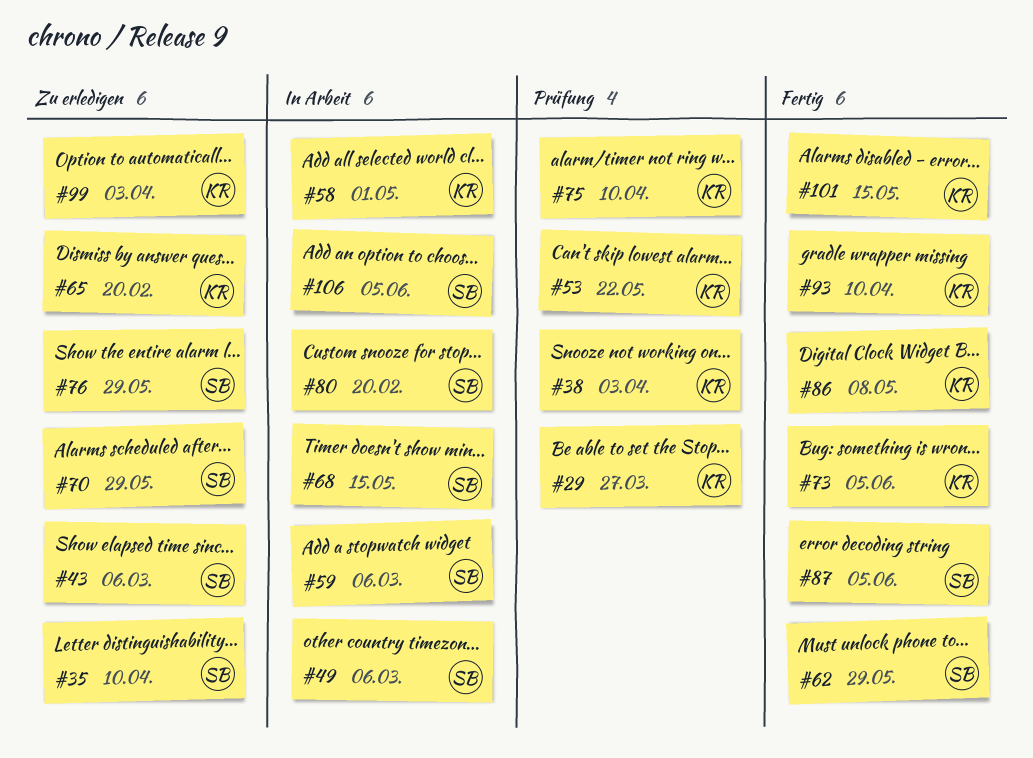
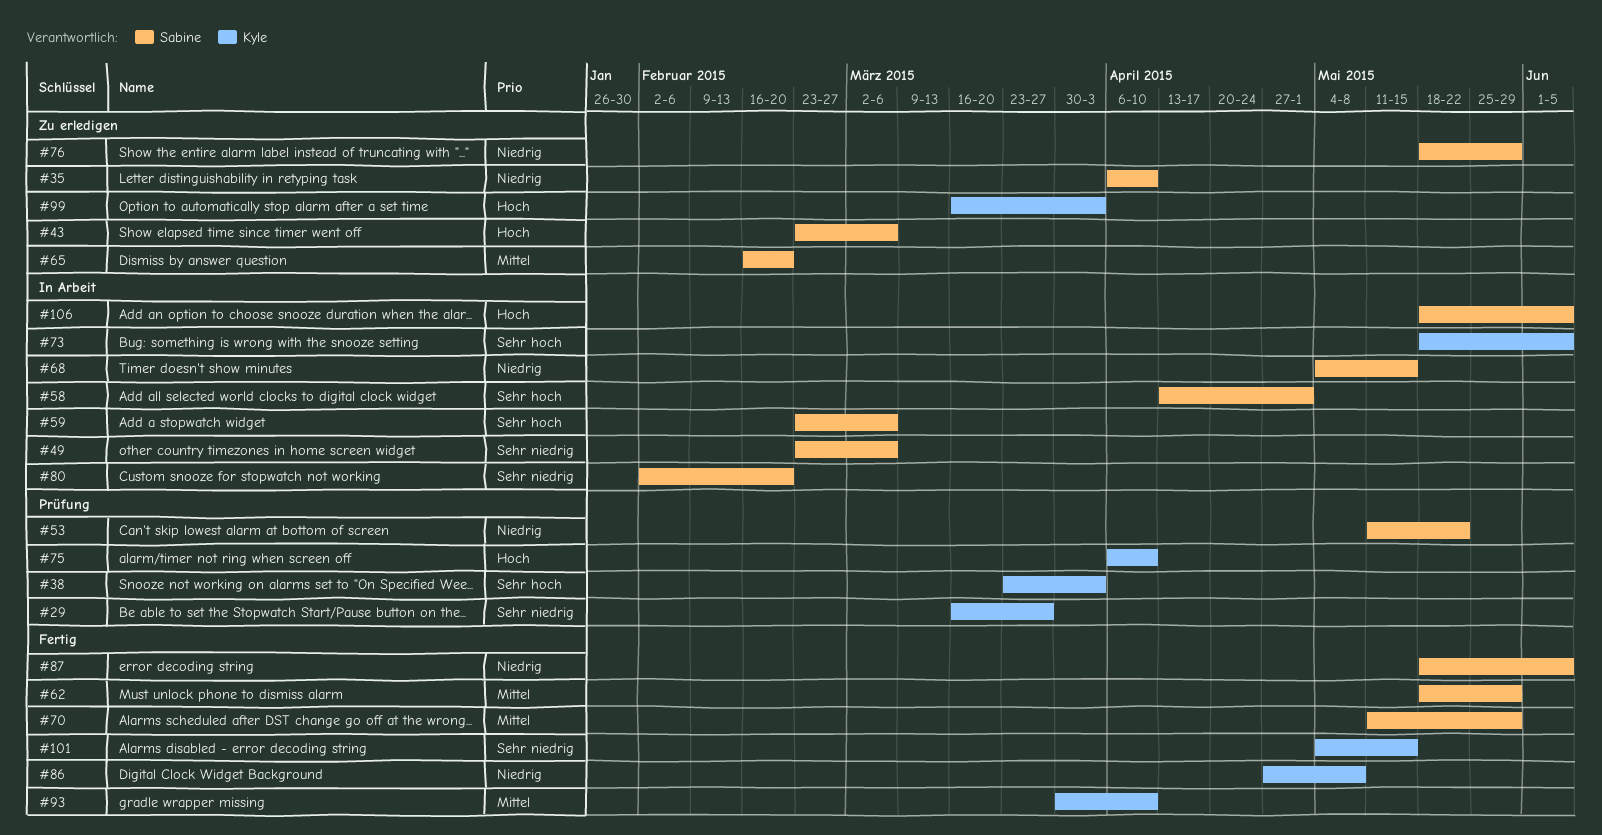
#53, owner: Kyle -> Sabine
#58, owner: Kyle -> Sabine
#65, owner: Kyle -> Sabine
#70, status: Zu erledigen -> Fertig
#73, status: Fertig -> In Arbeit

